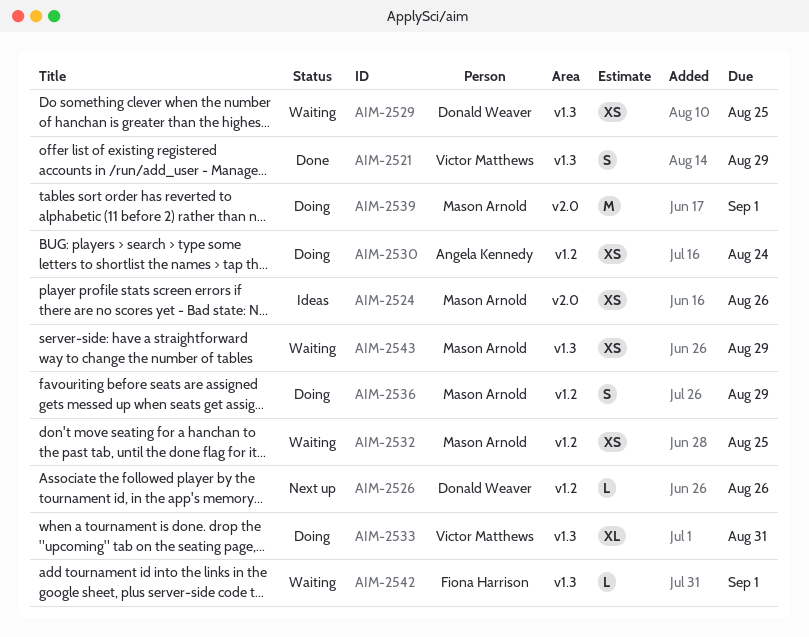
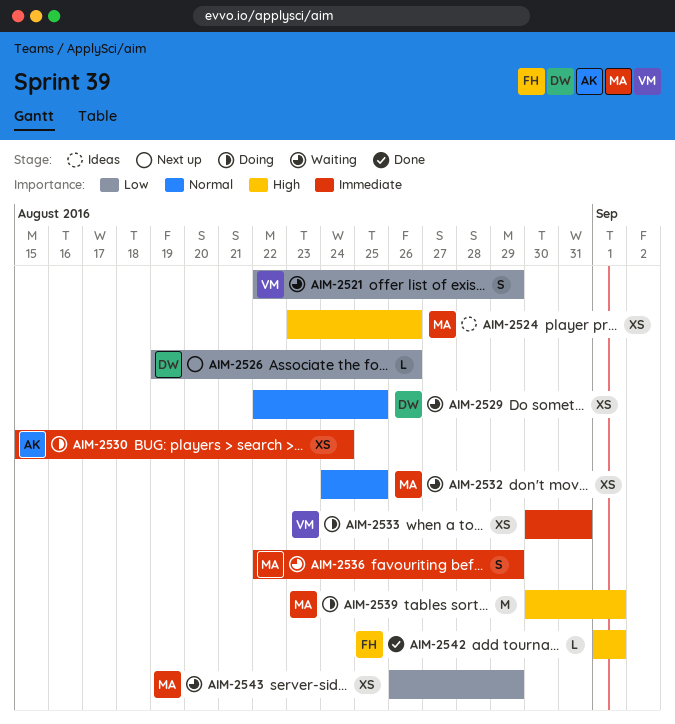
AIM-2521, status: Done -> Waiting
AIM-2533, estimate: XL -> XS
AIM-2536, status: Doing -> Waiting
AIM-2542, status: Waiting -> Done

